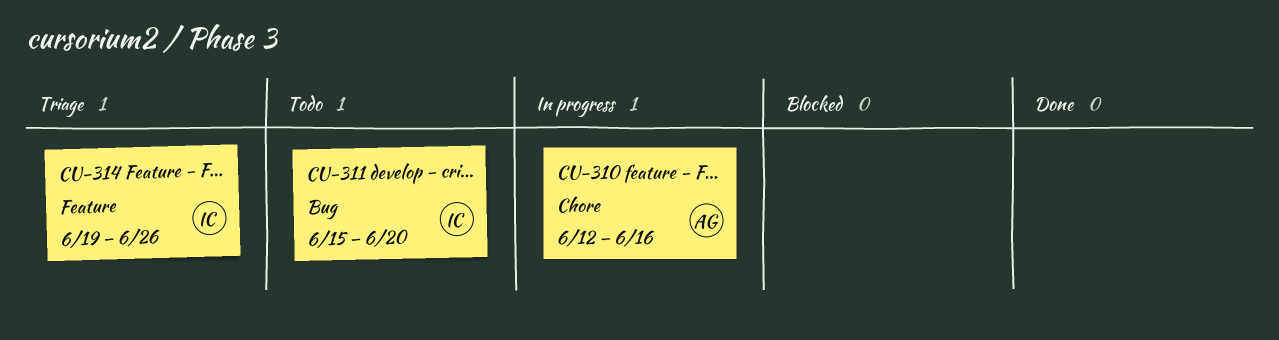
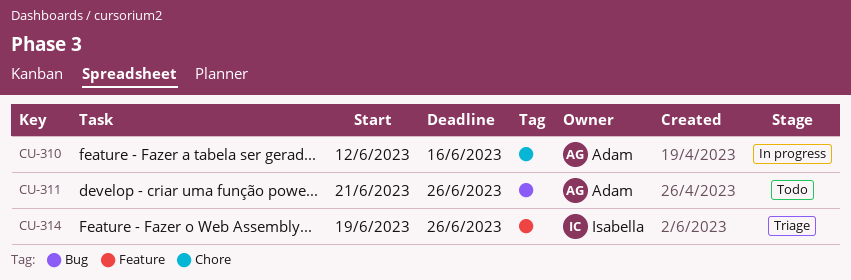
CU-311, owner: Isabella -> Adam
CU-311, start: Jun 15 -> Jun 21
CU-311, due: Jun 20 -> Jun 26

